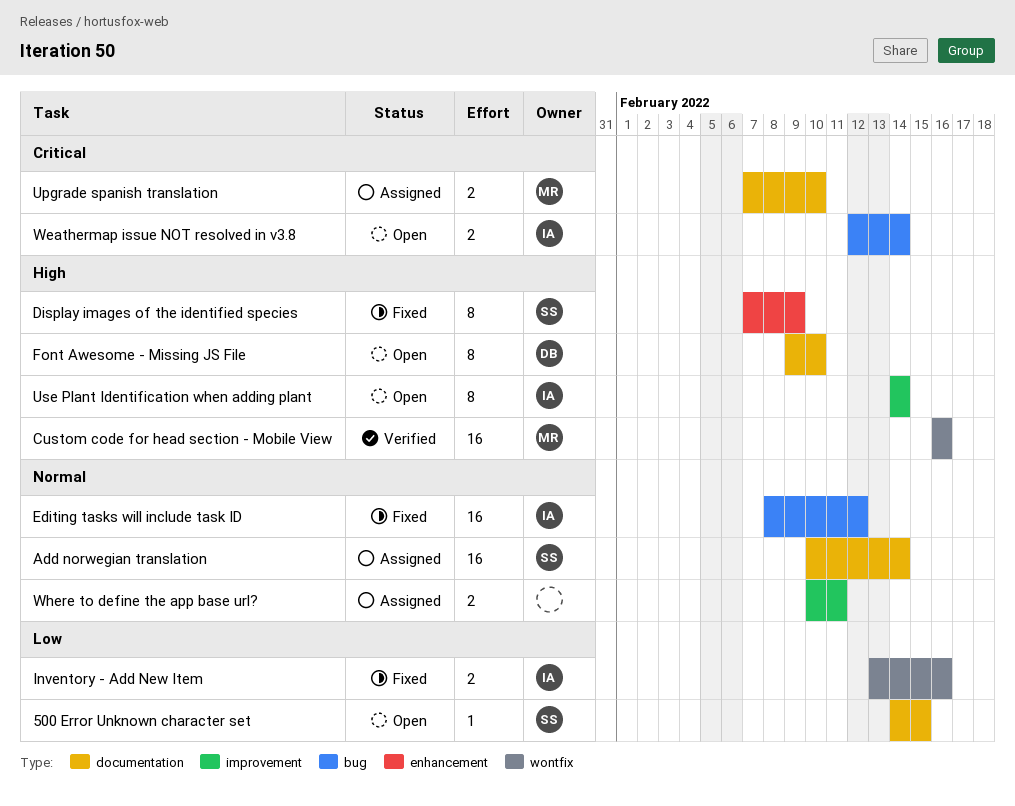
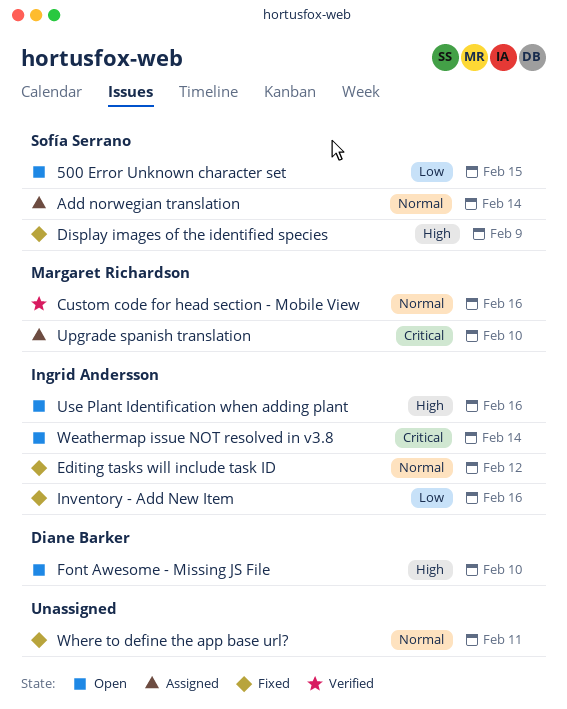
Custom code for head section - Mobile View, priority: High -> Normal
Use Plant Identification when adding plant, due: Feb 14 -> Feb 16
Where to define the app base url?, status: Assigned -> Fixed

